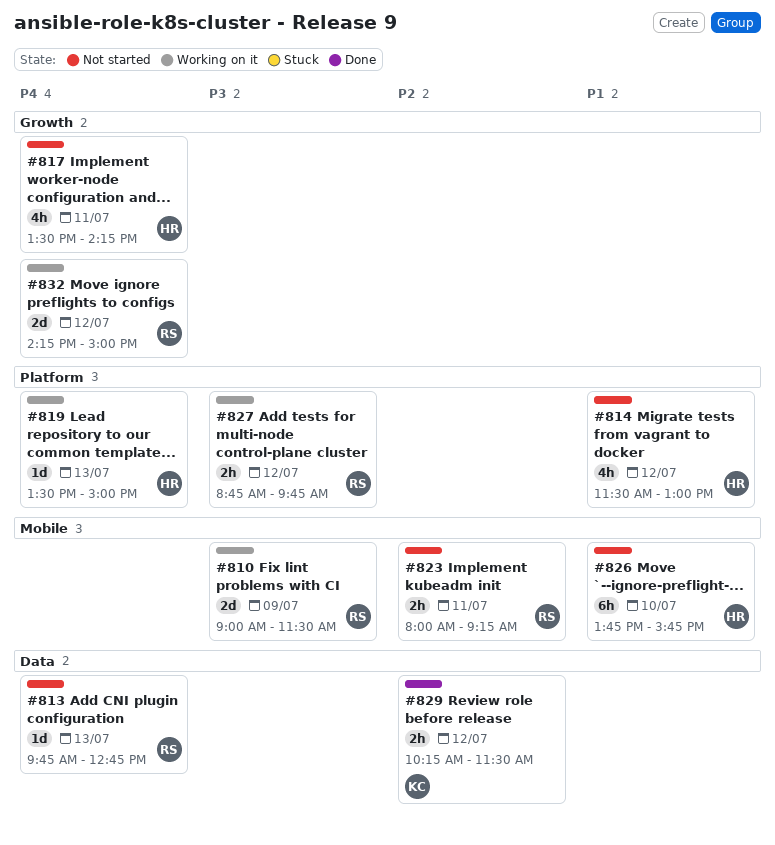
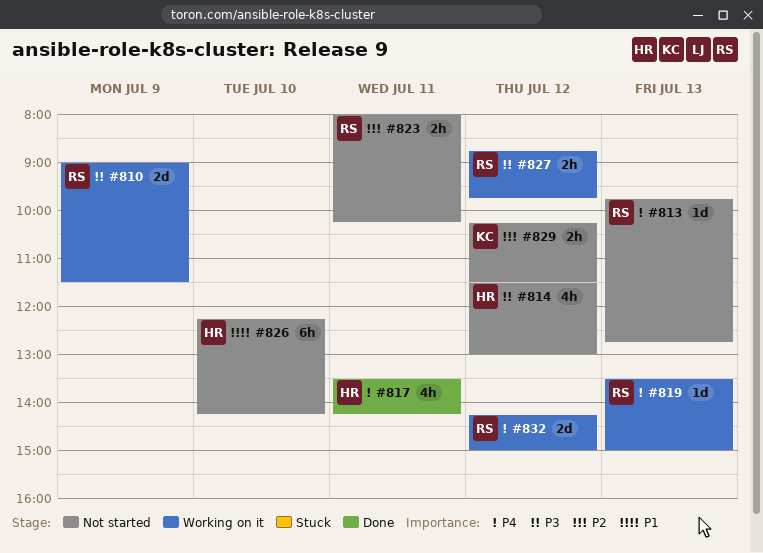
#814, priority: P1 -> P3
#817, status: Not started -> Done
#819, owner: HR -> RS
#823, ends: 09:15 -> 10:15
#826, begins: 13:45 -> 12:15
#826, ends: 15:45 -> 14:15
#829, status: Done -> Not started

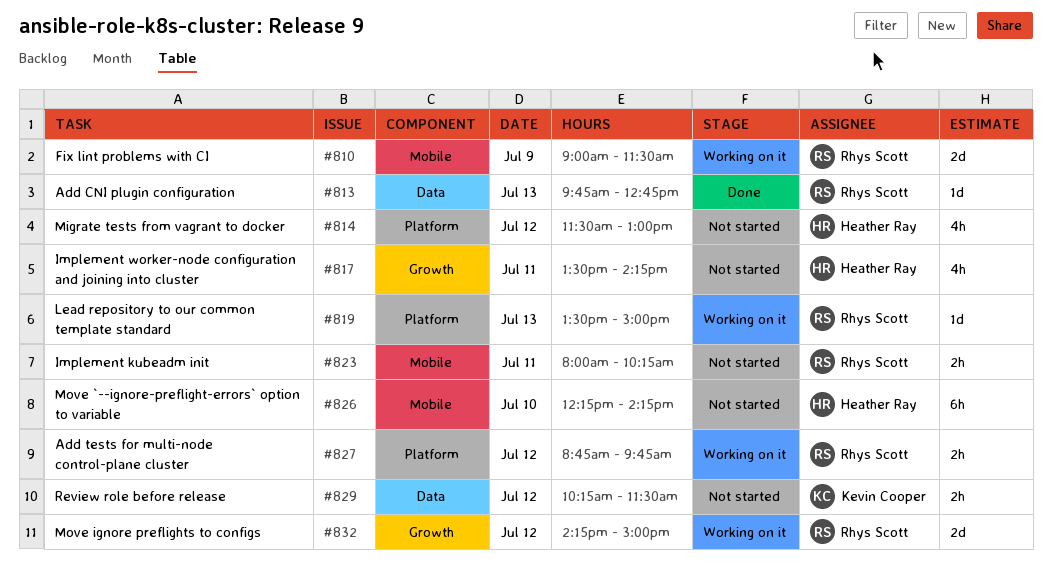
#813, status: Not started -> Done
#817, status: Done -> Not started

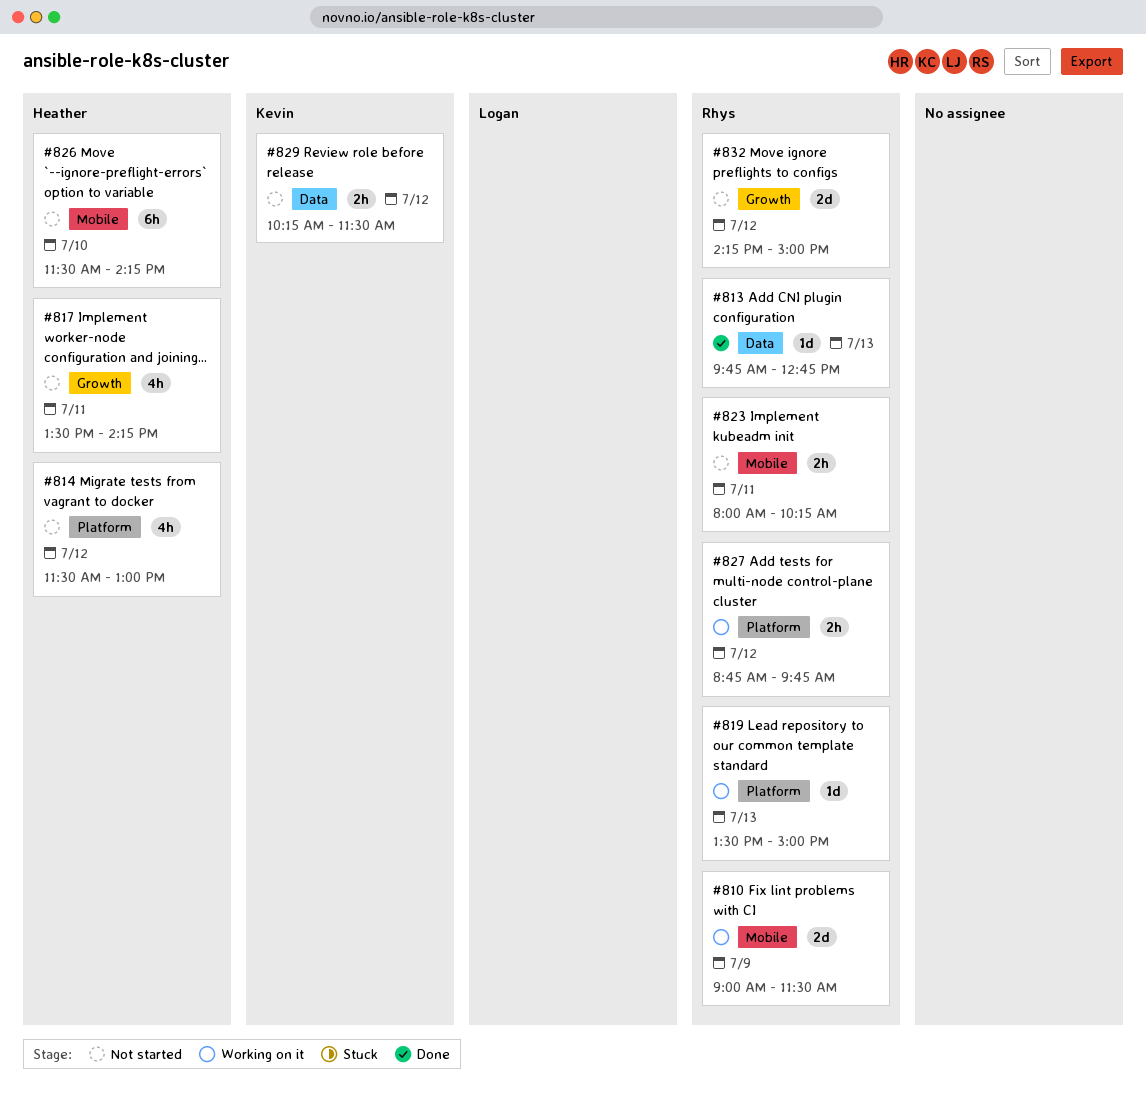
#826, begins: 12:15 -> 11:30
#832, status: Working on it -> Not started

